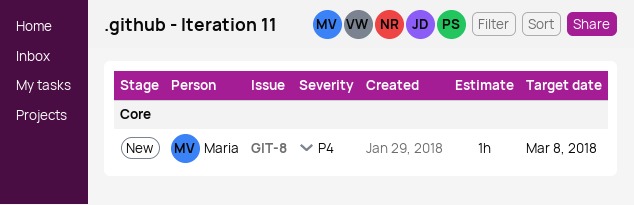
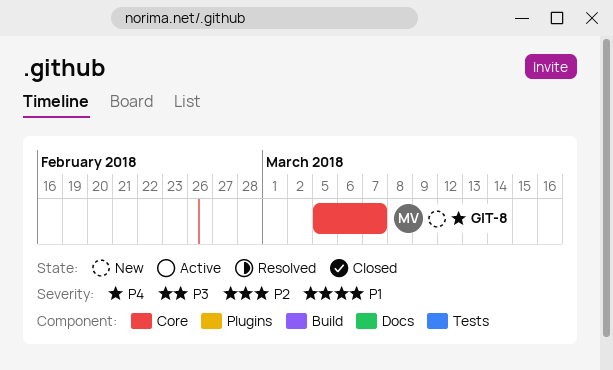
GIT-8, due: Mar 8 -> Mar 7

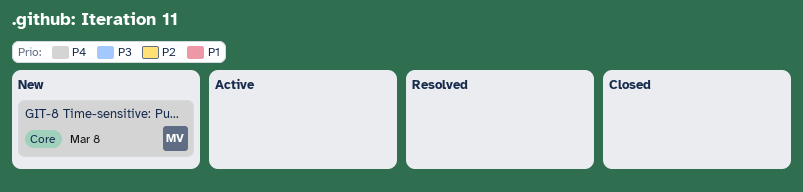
GIT-8, due: Mar 7 -> Mar 8

